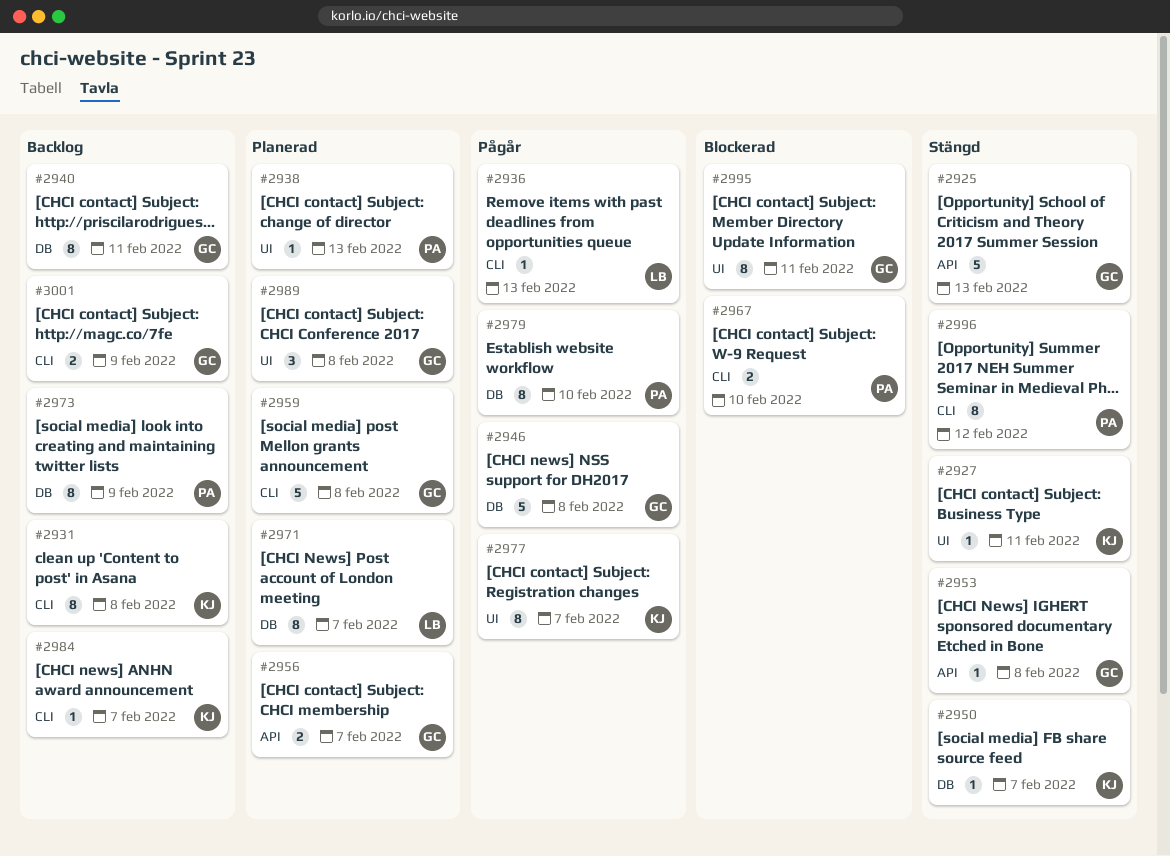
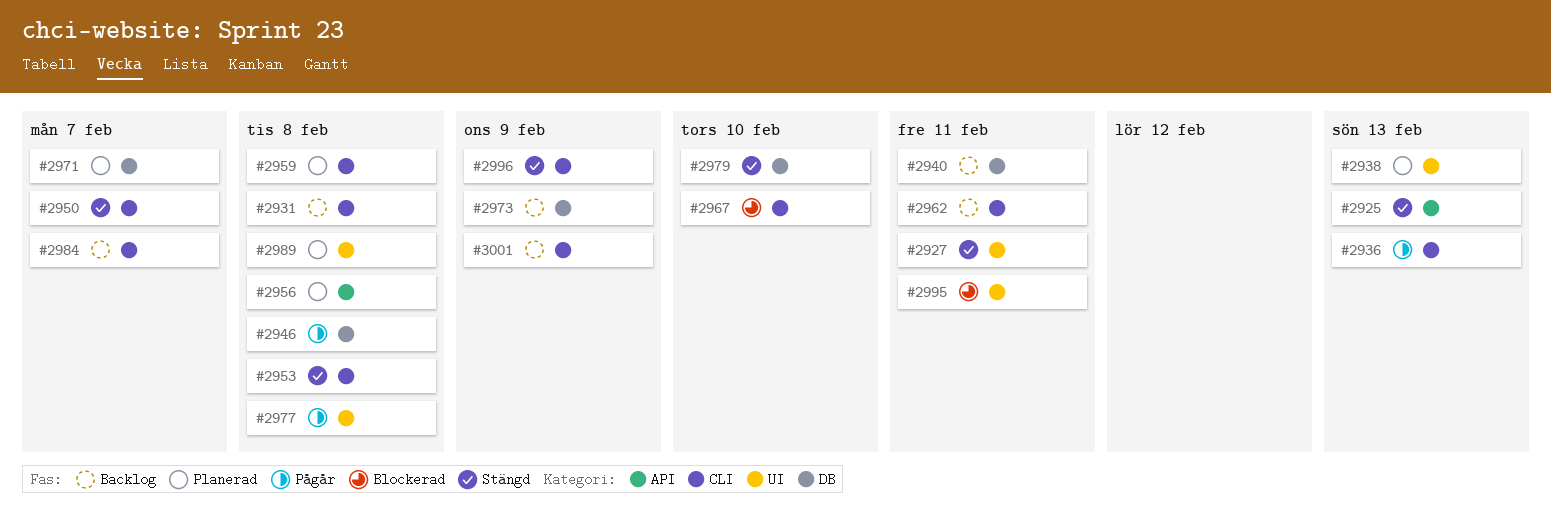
#2950, label: DB -> CLI
#2953, label: API -> CLI
#2956, due: Feb 7 -> Feb 8
#2962: none -> present
#2977, due: Feb 7 -> Feb 8
#2979, status: Pågår -> Stängd
#2996, due: Feb 12 -> Feb 9

